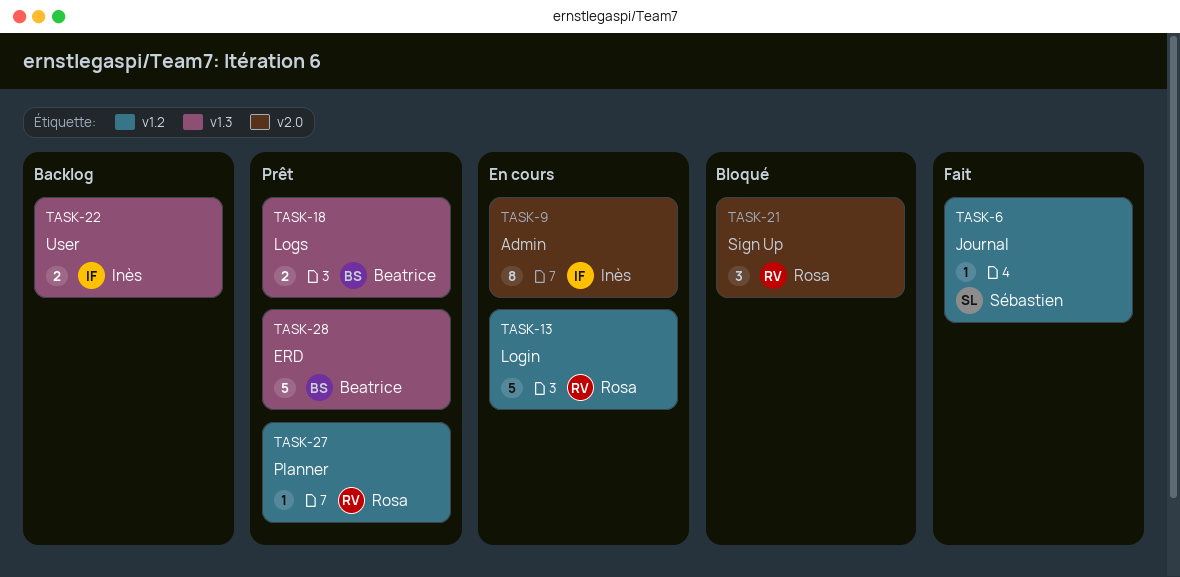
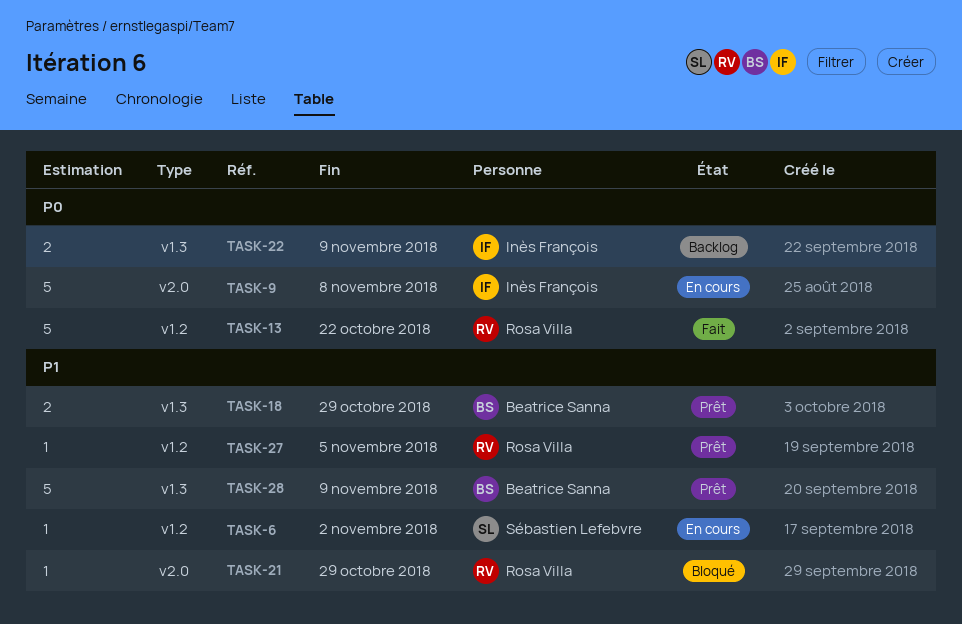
TASK-6, status: Fait -> En cours
TASK-9, estimate: 8 -> 5
TASK-13, status: En cours -> Fait
TASK-21, estimate: 3 -> 1

